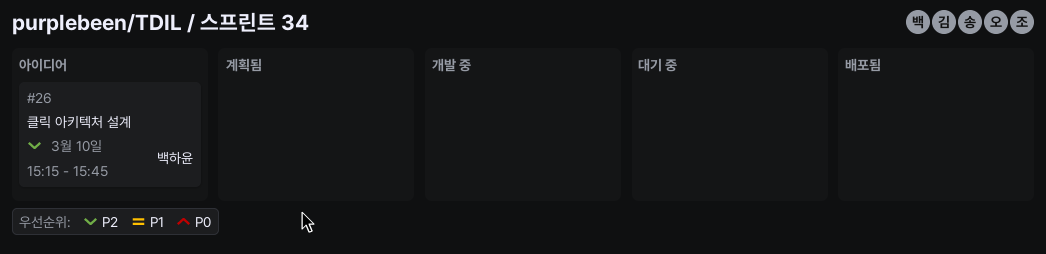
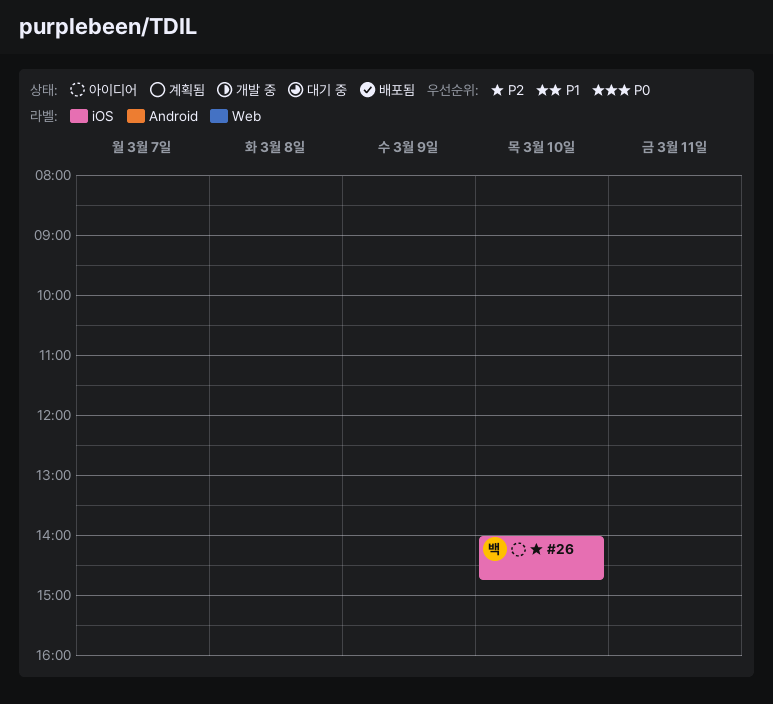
#26, begins: 15:15 -> 14:00
#26, ends: 15:45 -> 14:45

